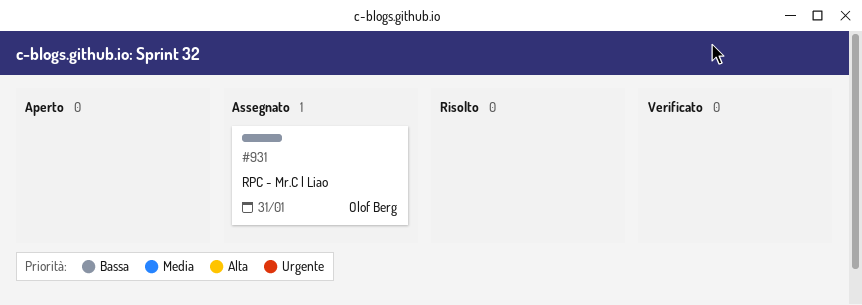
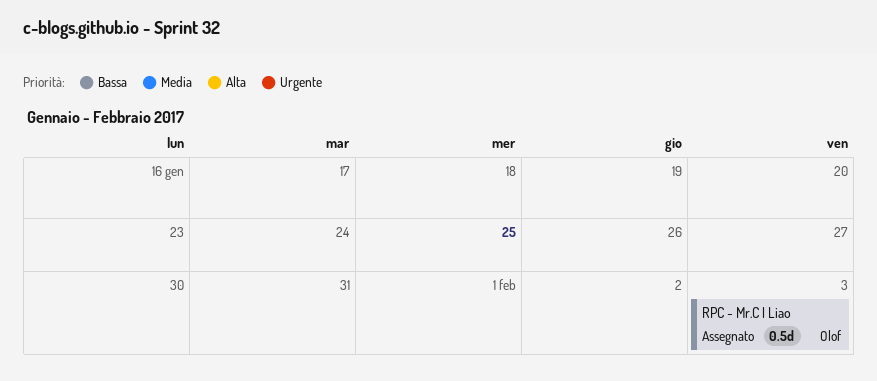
RPC - Mr.C | Liao, due: Jan 31 -> Feb 3

